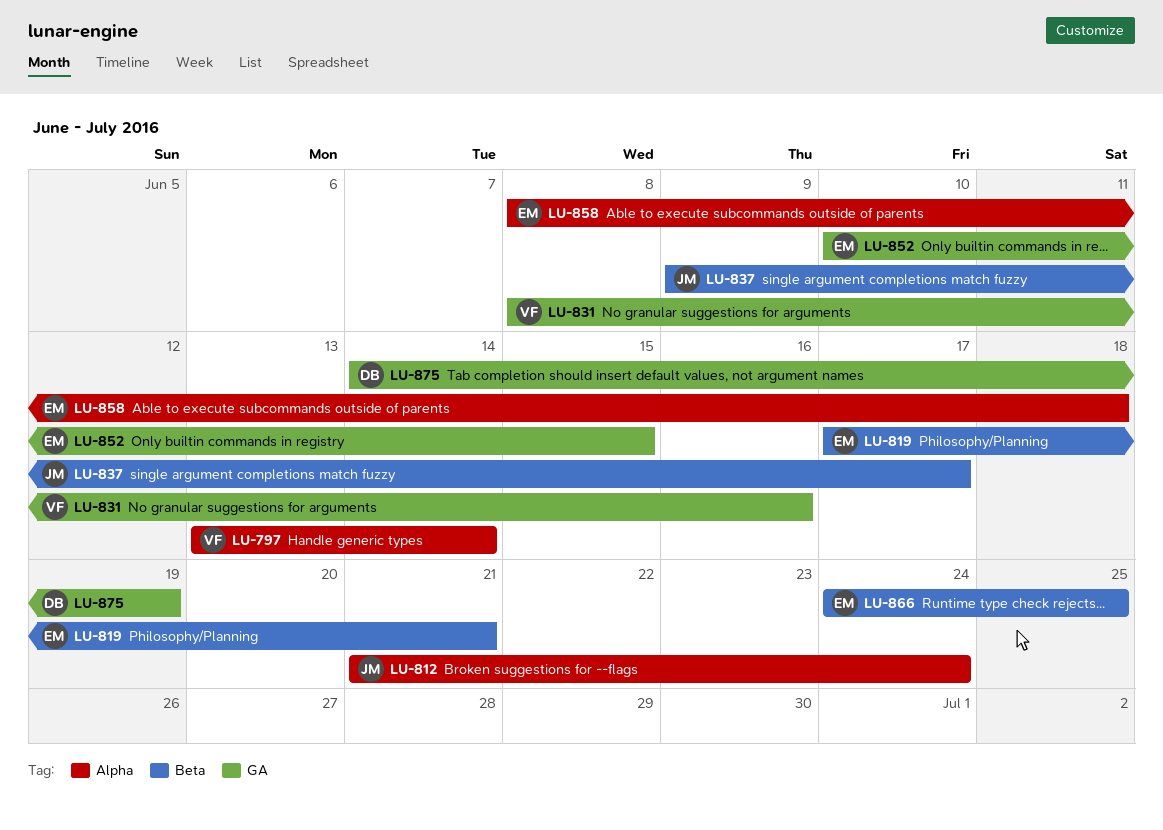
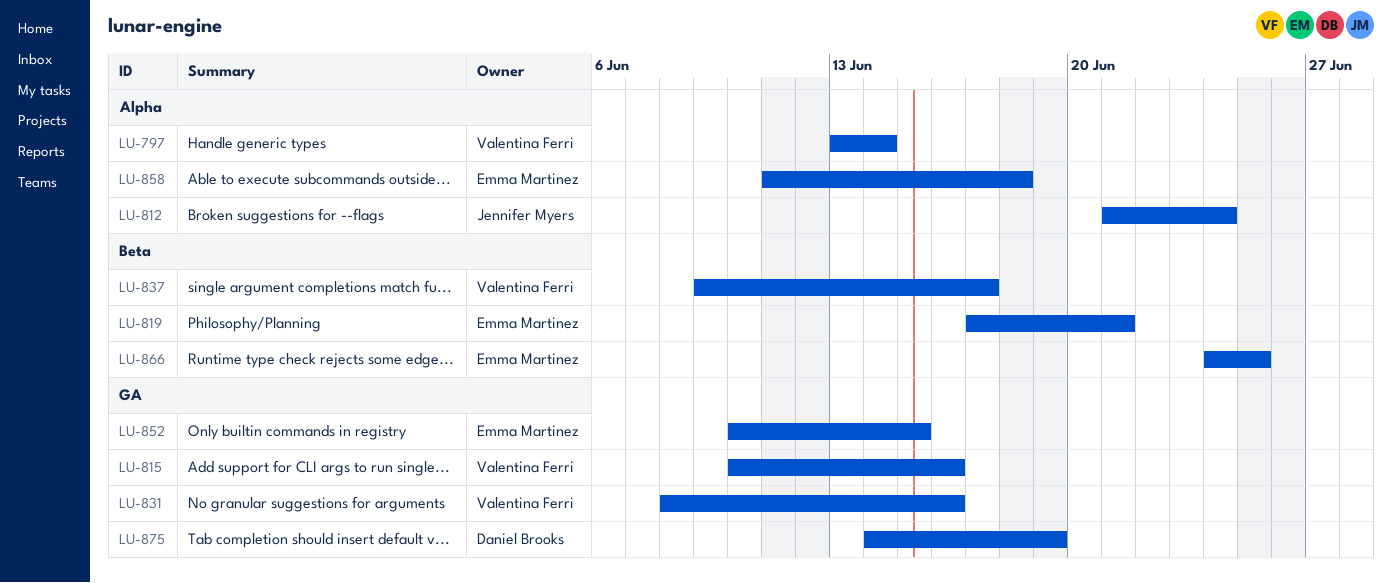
LU-815: none -> present
LU-837, owner: Jennifer Myers -> Valentina Ferri
LU-858, start: Jun 8 -> Jun 11

